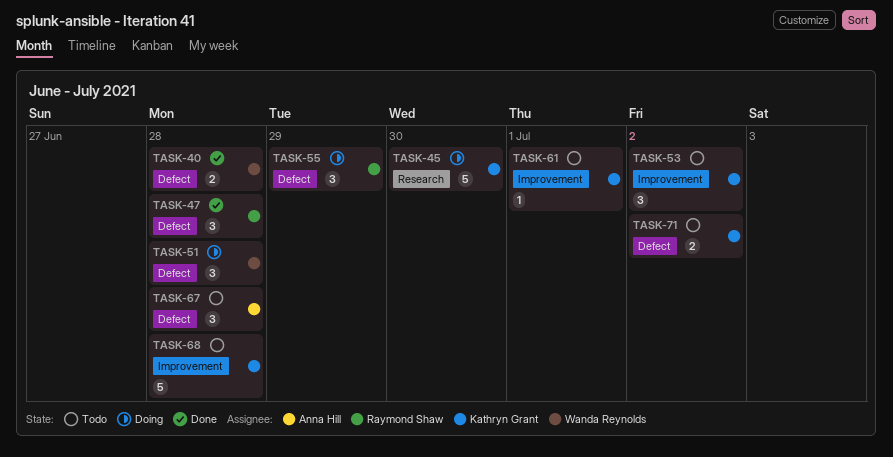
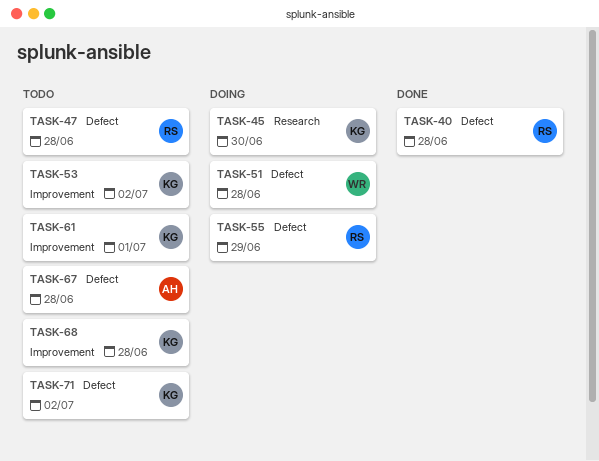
TASK-40, owner: Wanda Reynolds -> Raymond Shaw
TASK-47, status: Done -> Todo

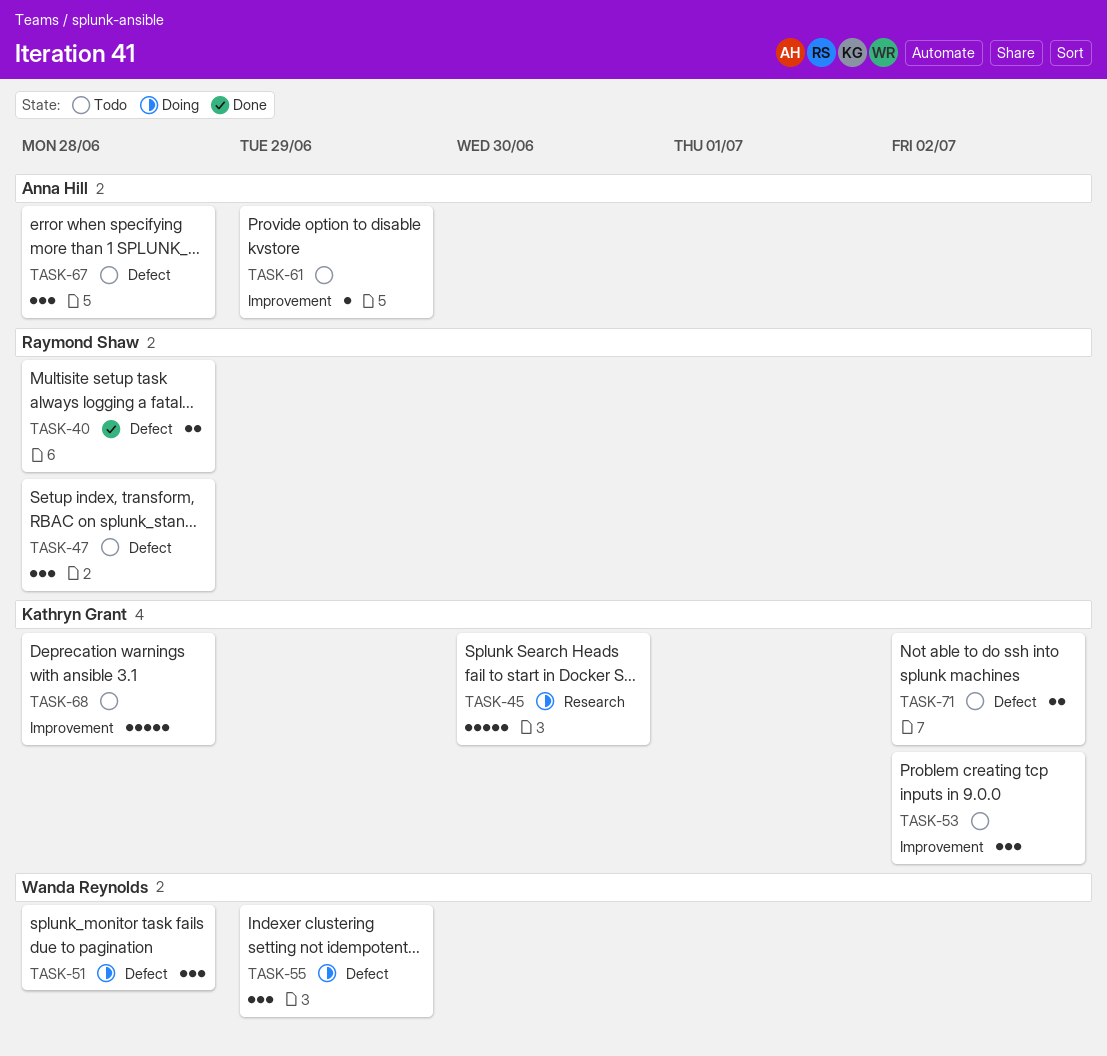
TASK-55, owner: Raymond Shaw -> Wanda Reynolds
TASK-61, owner: Kathryn Grant -> Anna Hill
TASK-61, due: Jul 1 -> Jun 29

